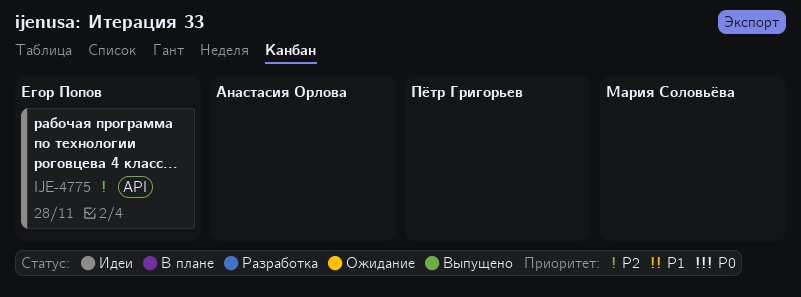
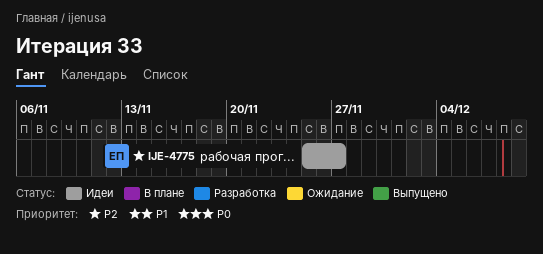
IJE-4775, due: Nov 28 -> Nov 27

